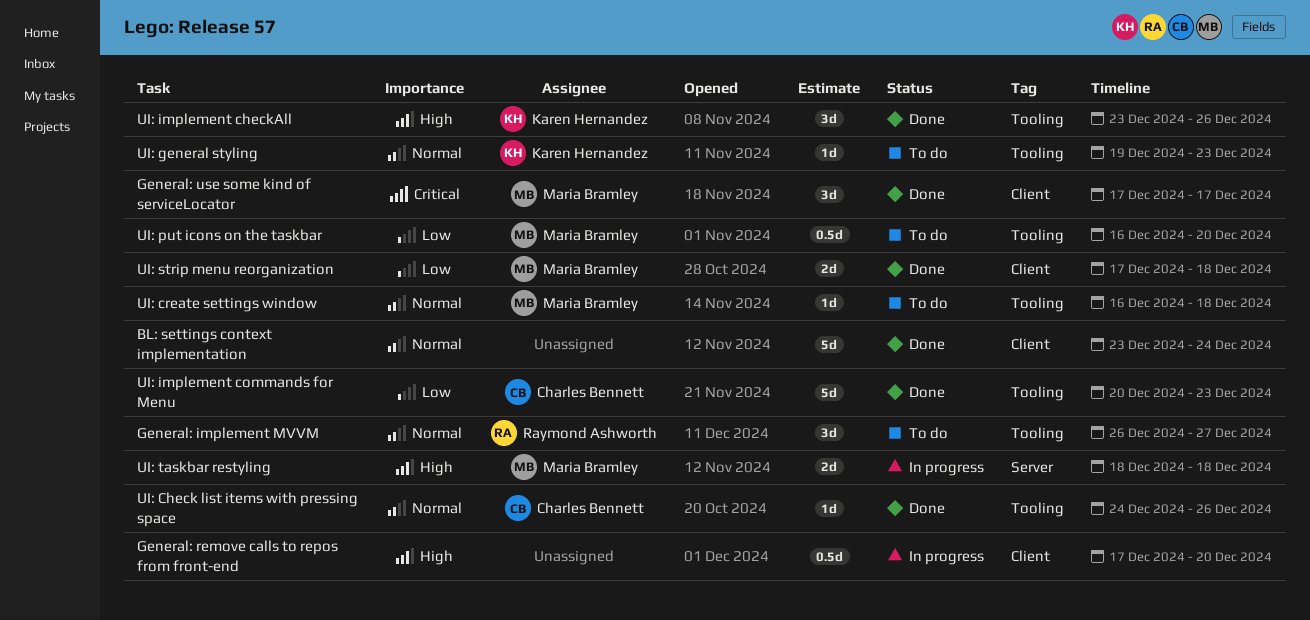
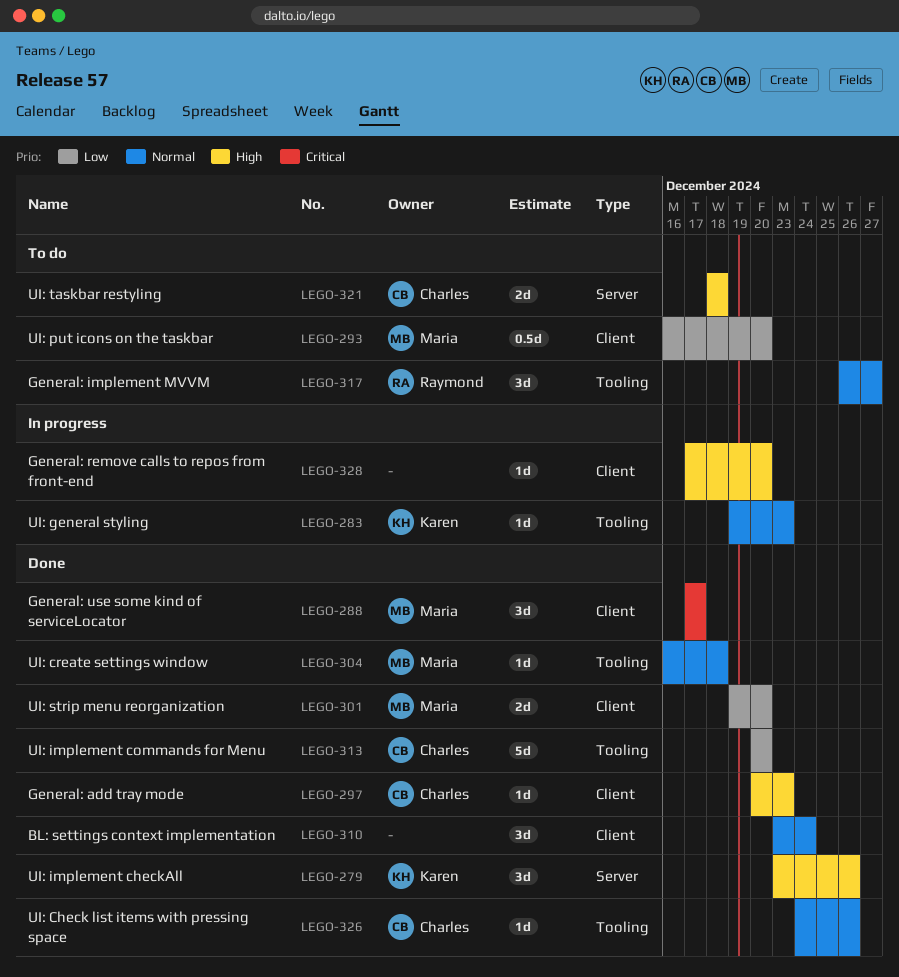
BL: settings context implementation, estimate: 5d -> 3d
General: add tray mode: none -> present
General: remove calls to repos from front-end, estimate: 0.5d -> 1d
UI: create settings window, status: To do -> Done
UI: general styling, status: To do -> In progress
UI: implement checkAll, label: Tooling -> Server
UI: implement commands for Menu, due: Dec 23 -> Dec 20
UI: put icons on the taskbar, label: Tooling -> Client
UI: strip menu reorganization, start: Dec 17 -> Dec 19
UI: strip menu reorganization, due: Dec 18 -> Dec 20
UI: taskbar restyling, status: In progress -> To do
UI: taskbar restyling, owner: Maria Bramley -> Charles Bennett

